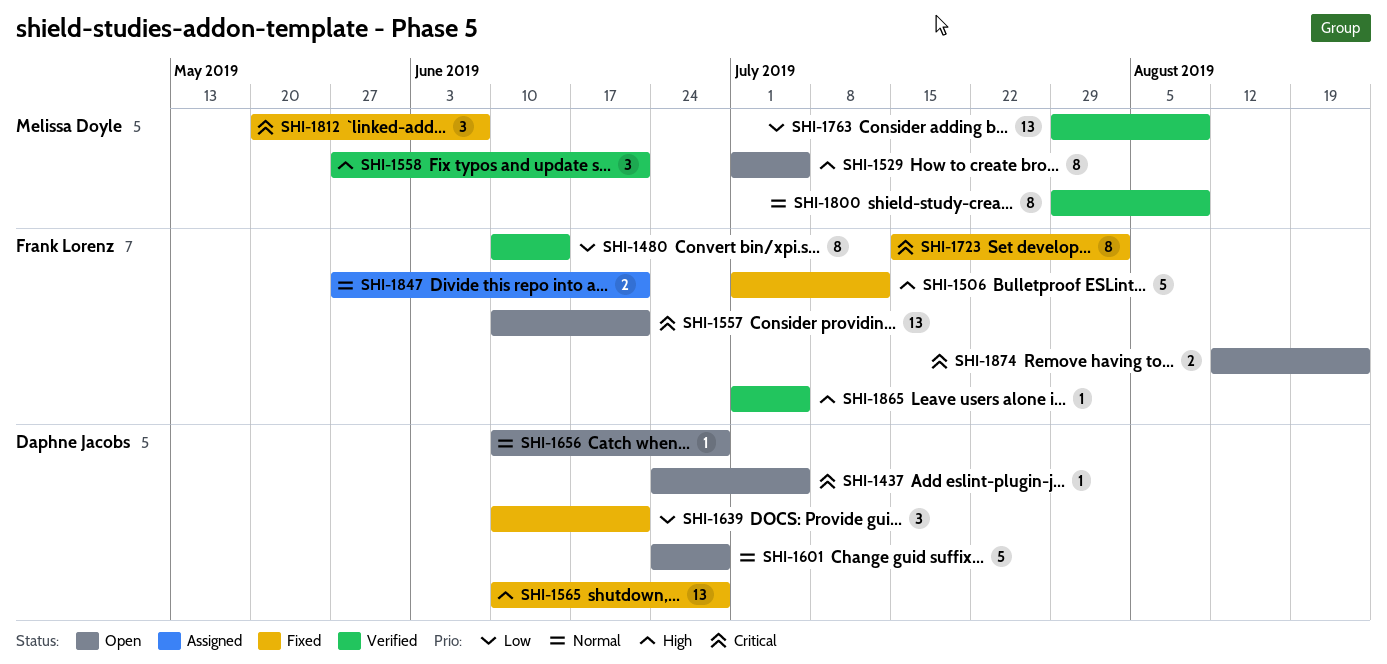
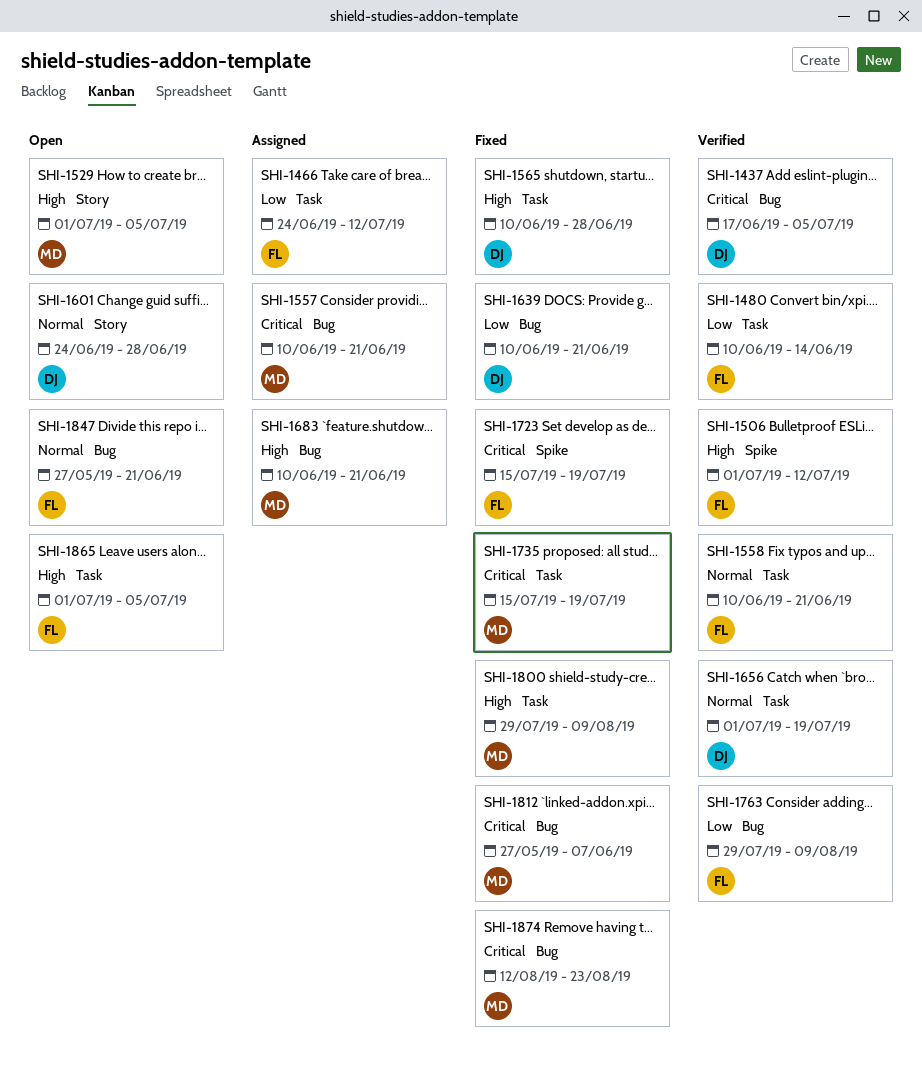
SHI-1437, status: Open -> Verified
SHI-1437, start: Jun 24 -> Jun 17
SHI-1466: none -> present
SHI-1506, status: Fixed -> Verified
SHI-1557, status: Open -> Assigned
SHI-1557, owner: Frank Lorenz -> Melissa Doyle
SHI-1558, owner: Melissa Doyle -> Frank Lorenz
SHI-1558, priority: High -> Normal
SHI-1558, start: May 27 -> Jun 10
SHI-1656, status: Open -> Verified
SHI-1656, start: Jun 10 -> Jul 1
SHI-1656, due: Jun 28 -> Jul 19
SHI-1683: none -> present
SHI-1723, due: Aug 2 -> Jul 19
SHI-1735: none -> present
SHI-1763, owner: Melissa Doyle -> Frank Lorenz
SHI-1800, status: Verified -> Fixed
SHI-1800, priority: Normal -> High
SHI-1812, start: May 20 -> May 27
SHI-1847, status: Assigned -> Open
SHI-1865, status: Verified -> Open
SHI-1874, status: Open -> Fixed
SHI-1874, owner: Frank Lorenz -> Melissa Doyle

